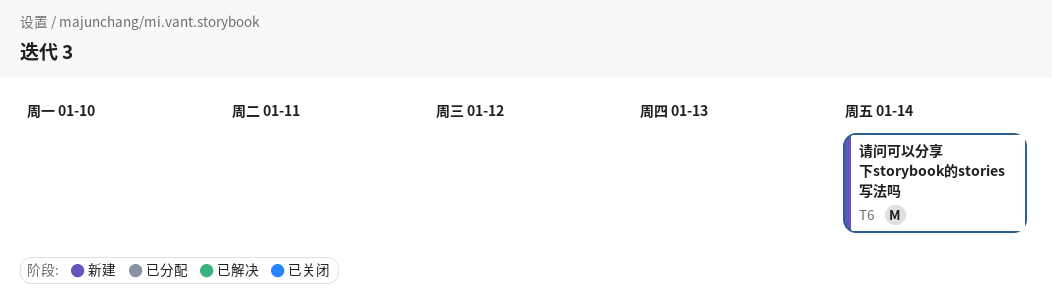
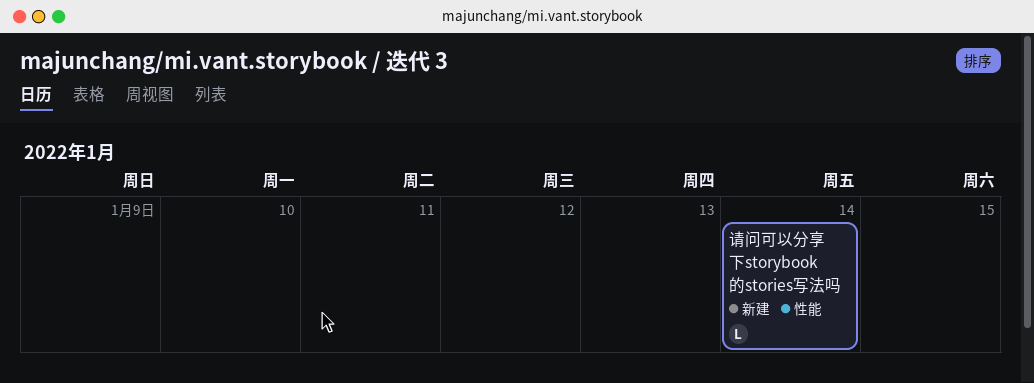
请问可以分享下storybook的stories写法吗, estimate: M -> L

